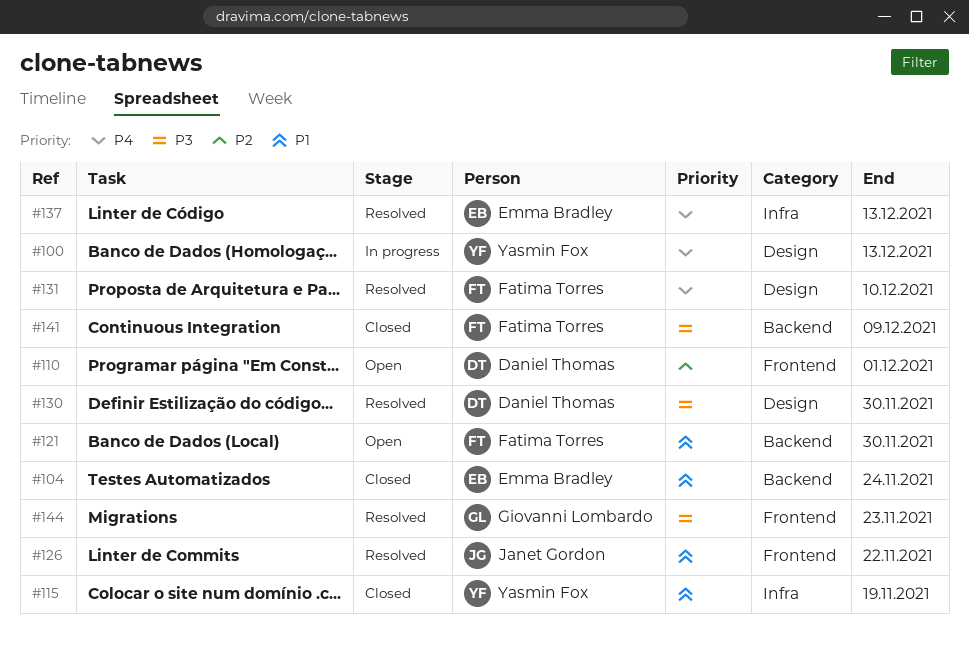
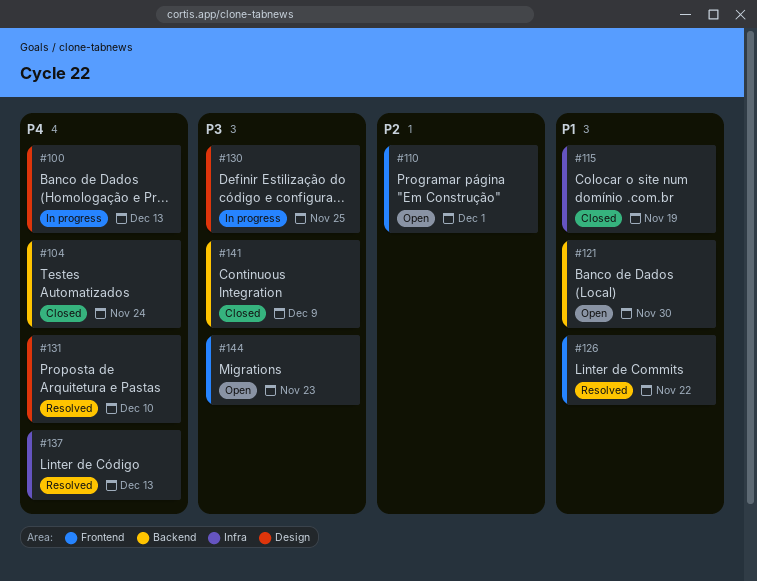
#104, priority: P1 -> P4
#130, status: Resolved -> In progress
#130, due: Nov 30 -> Nov 25
#144, status: Resolved -> Open

